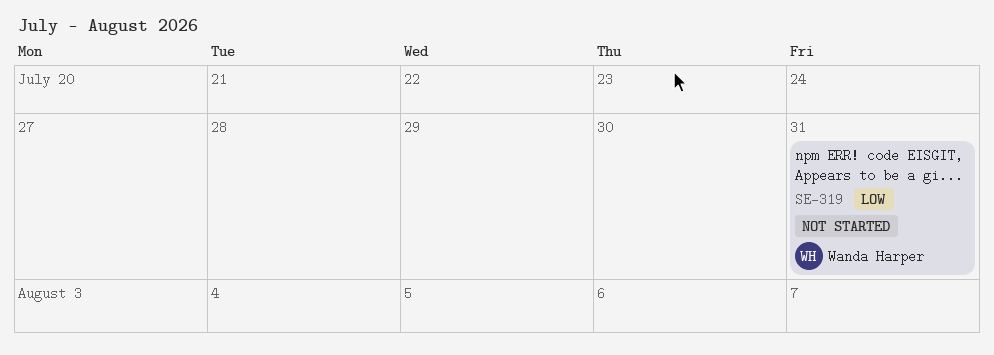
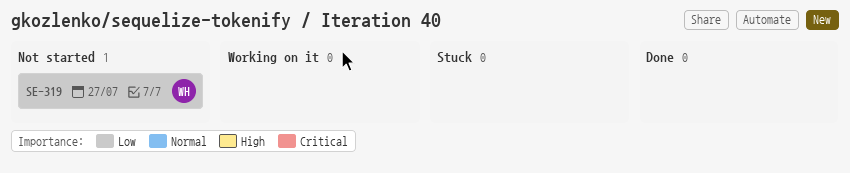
SE-319, due: Jul 31 -> Jul 27

